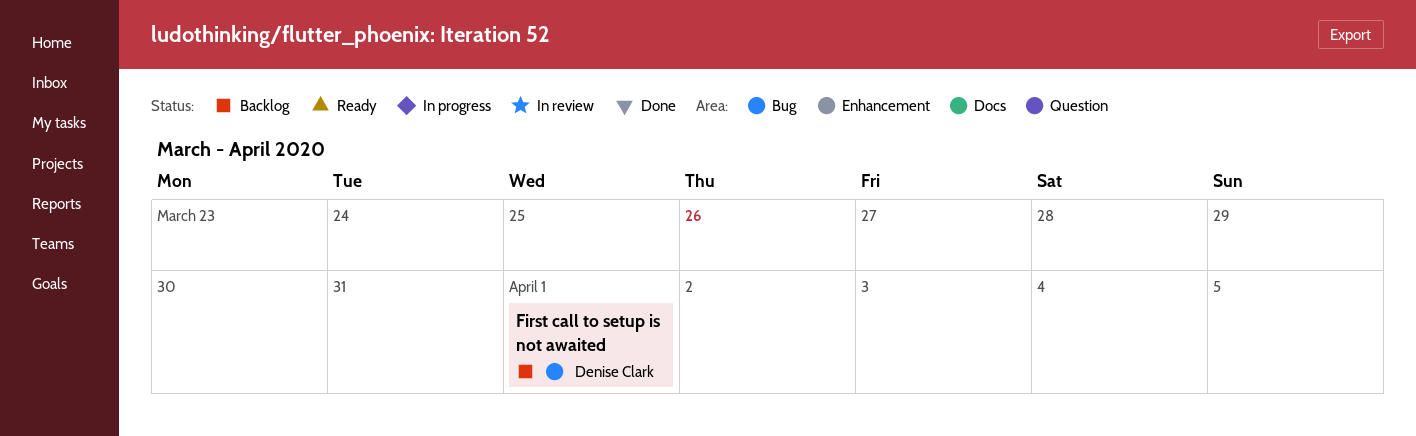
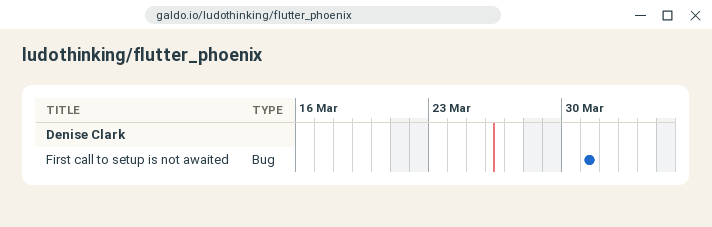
First call to setup is not awaited, due: Apr 1 -> Mar 31

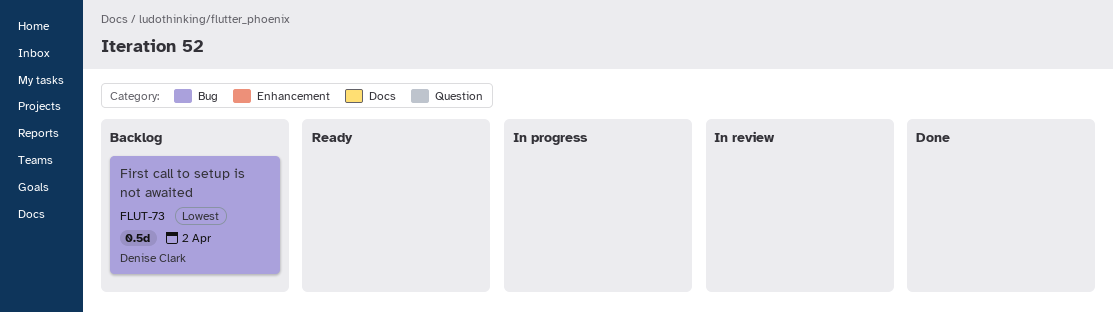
First call to setup is not awaited, due: Mar 31 -> Apr 2

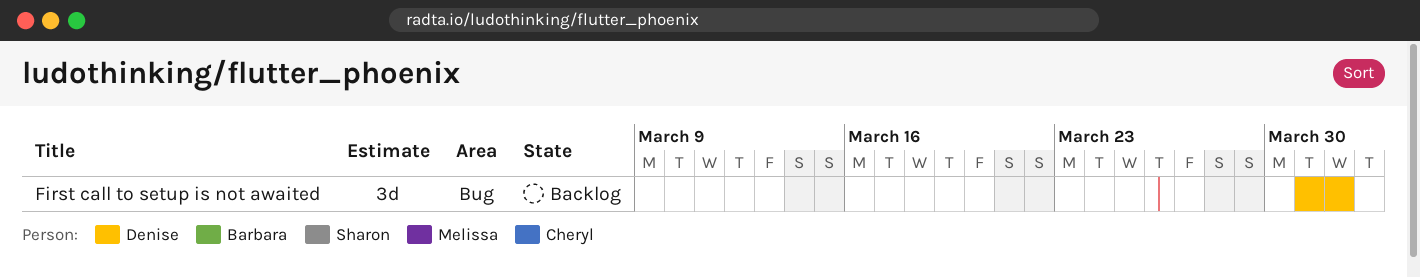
First call to setup is not awaited, estimate: 0.5d -> 3d
First call to setup is not awaited, due: Apr 2 -> Apr 1

